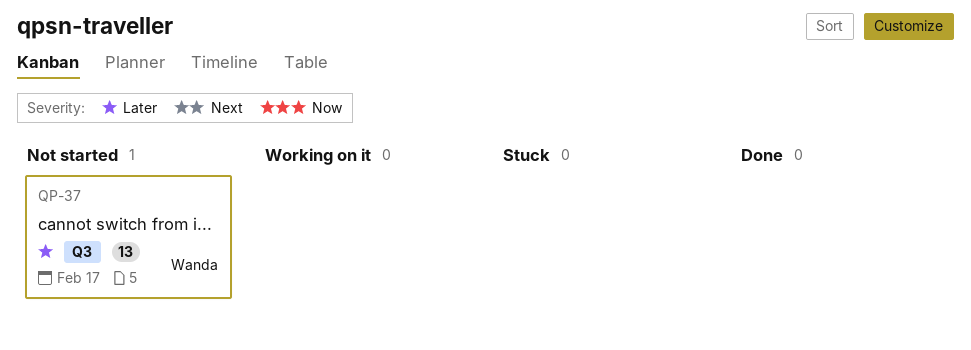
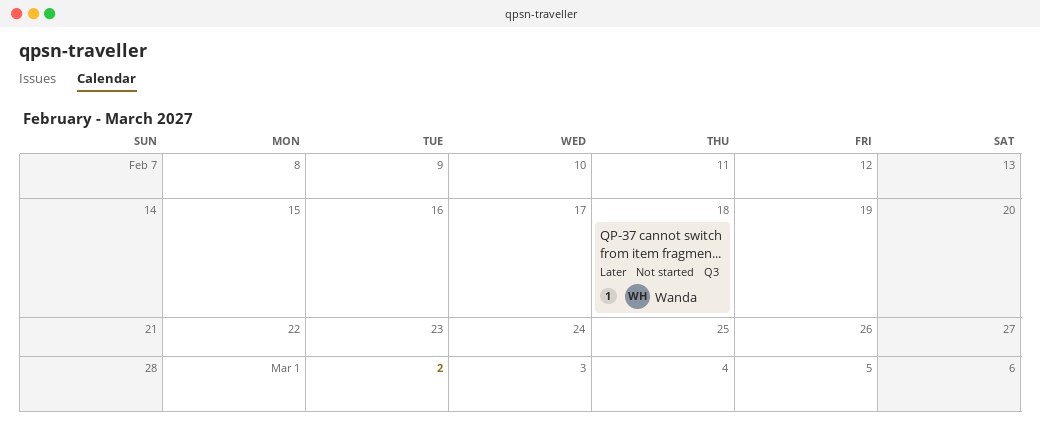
QP-37, estimate: 13 -> 1
QP-37, due: Feb 17 -> Feb 18

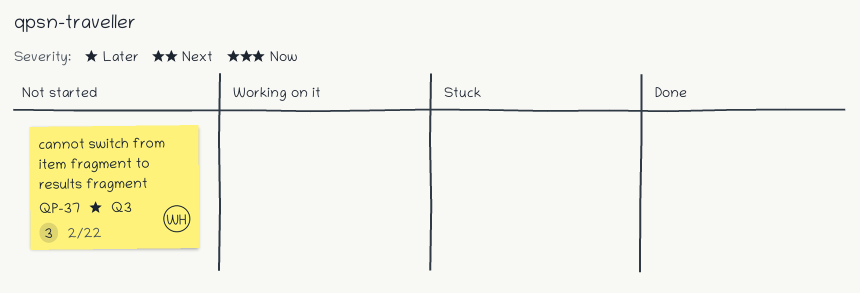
QP-37, estimate: 1 -> 3
QP-37, due: Feb 18 -> Feb 22

